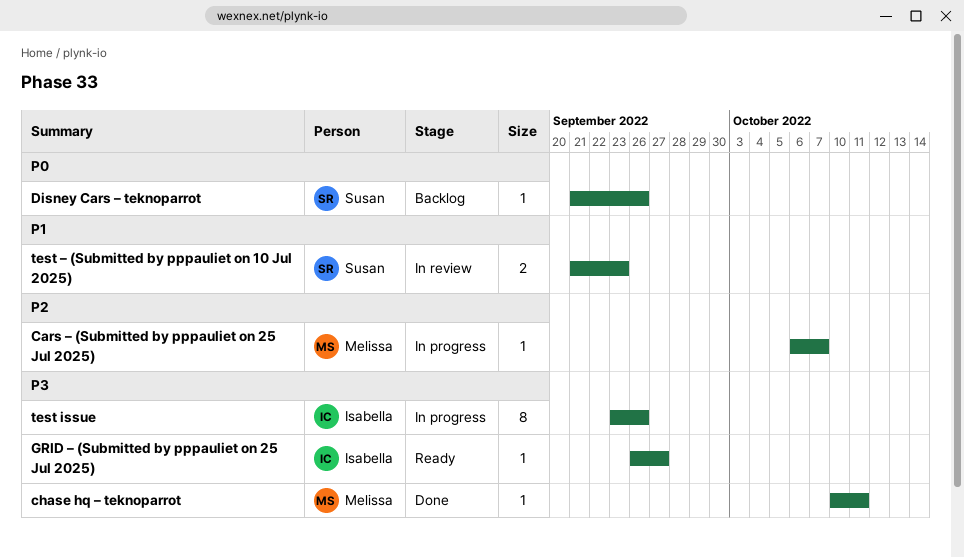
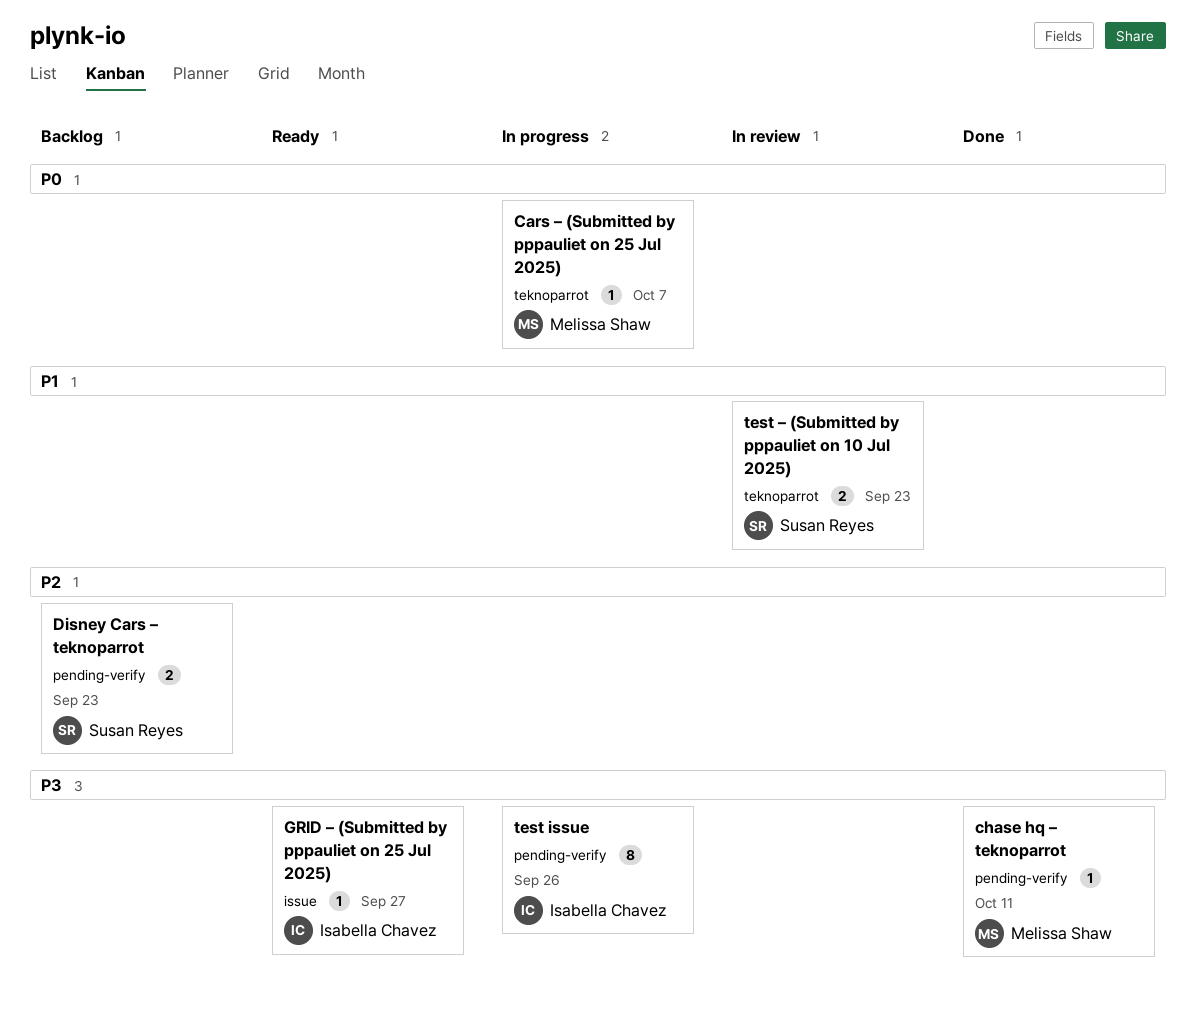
Cars – (Submitted by pppauliet on 25 Jul 2025), priority: P2 -> P0
Disney Cars – teknoparrot, priority: P0 -> P2
Disney Cars – teknoparrot, estimate: 1 -> 2
Disney Cars – teknoparrot, due: Sep 26 -> Sep 23

